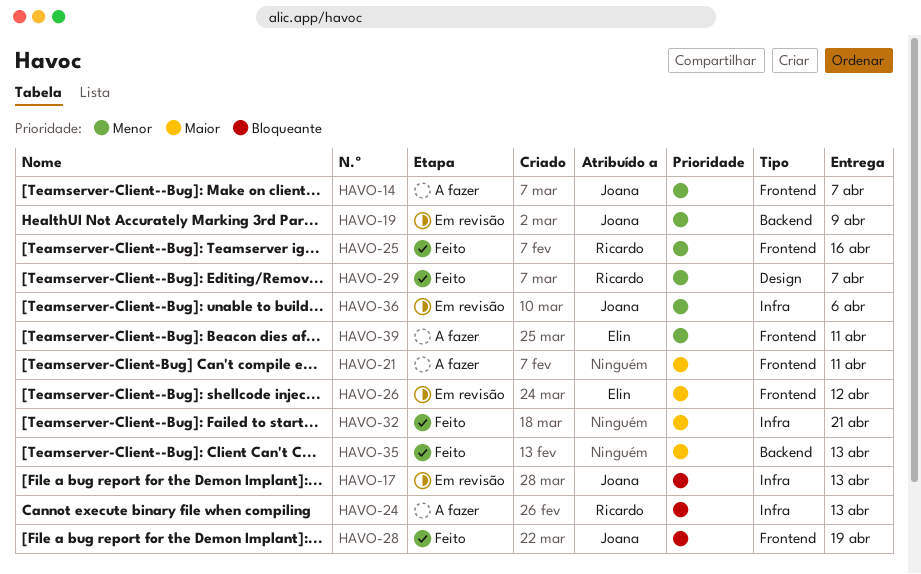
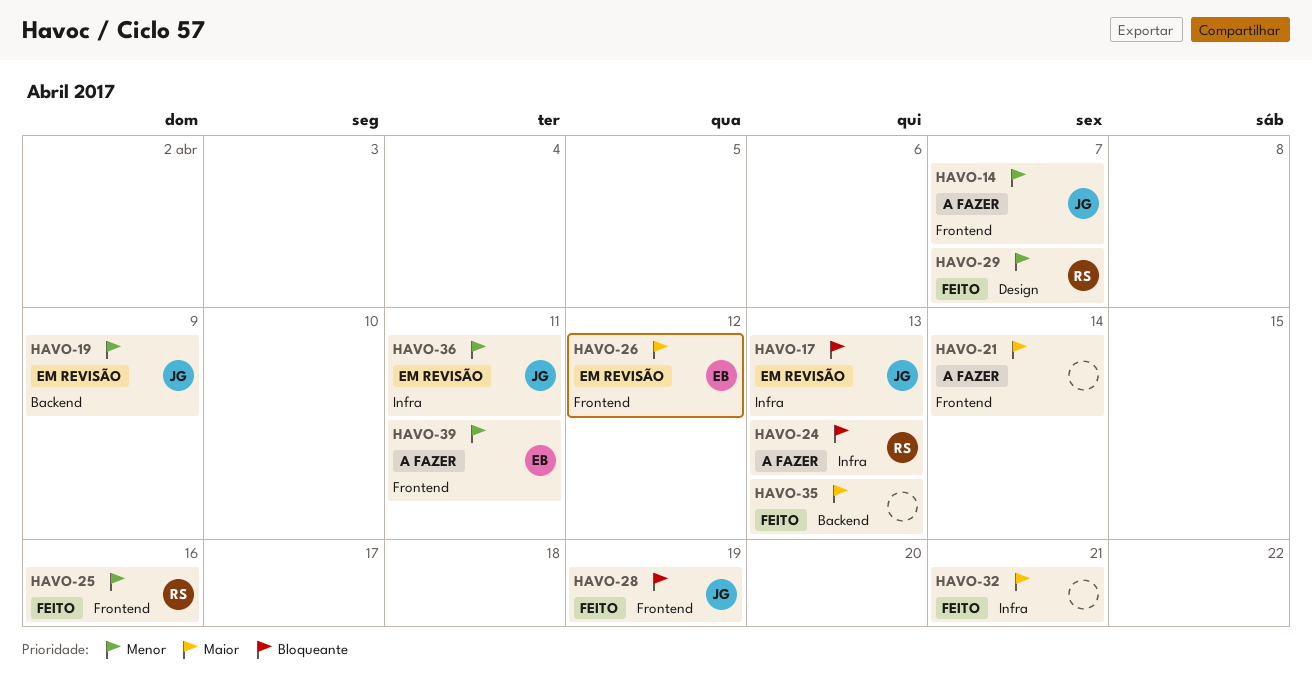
HAVO-21, due: Apr 11 -> Apr 14
HAVO-36, due: Apr 6 -> Apr 11

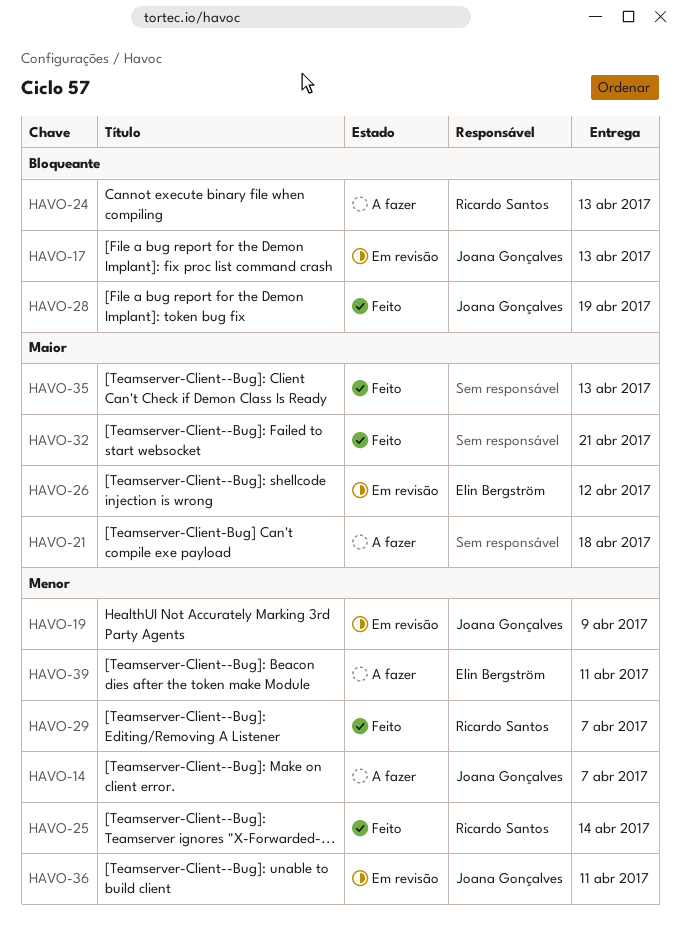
HAVO-21, due: Apr 14 -> Apr 18
HAVO-25, due: Apr 16 -> Apr 14

